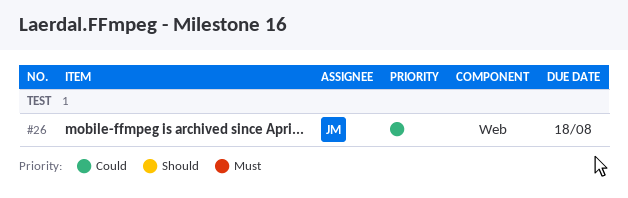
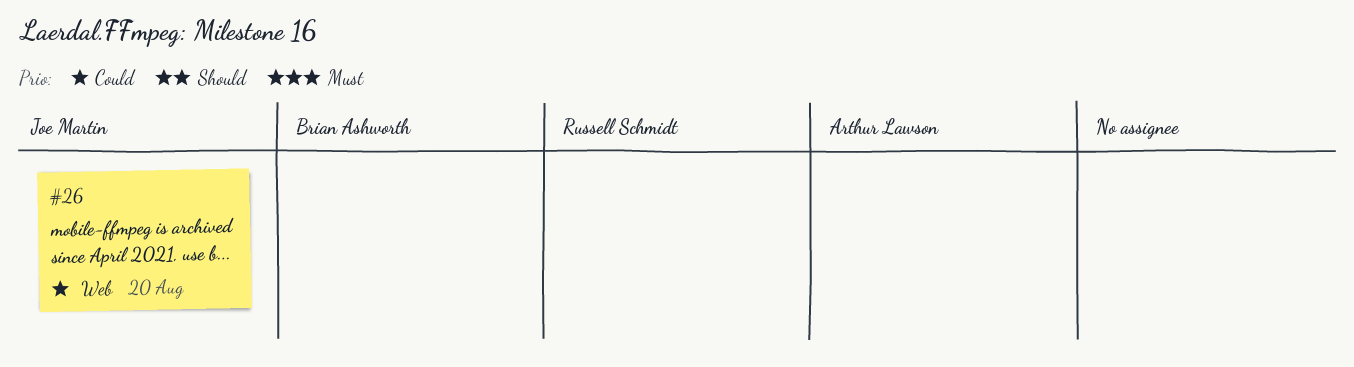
#26, due: Aug 18 -> Aug 20

